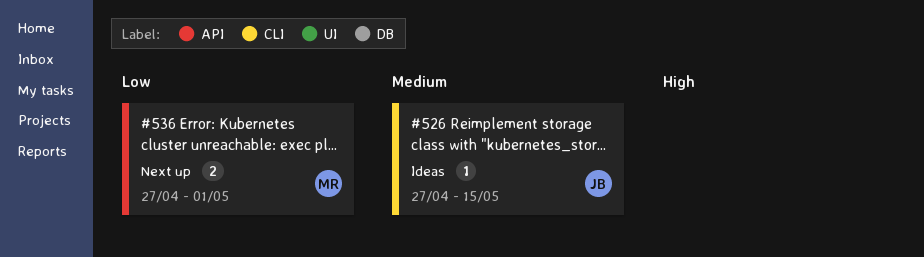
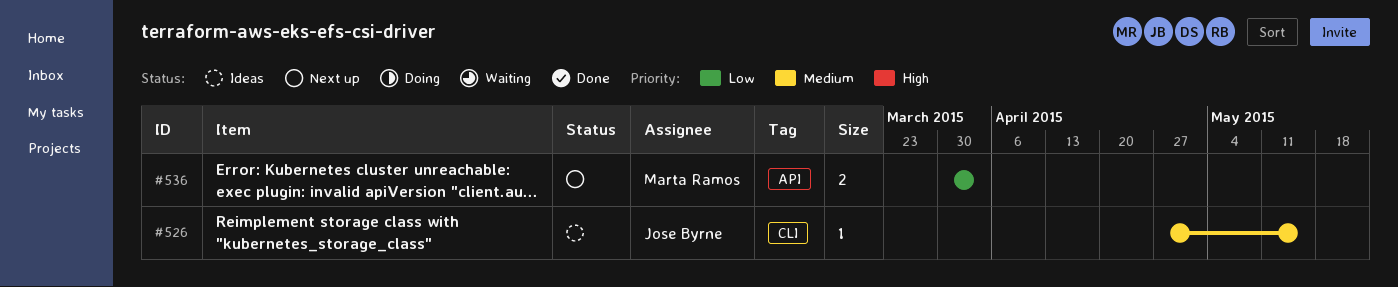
#536, start: Apr 27 -> Mar 30
#536, due: May 1 -> Apr 3

